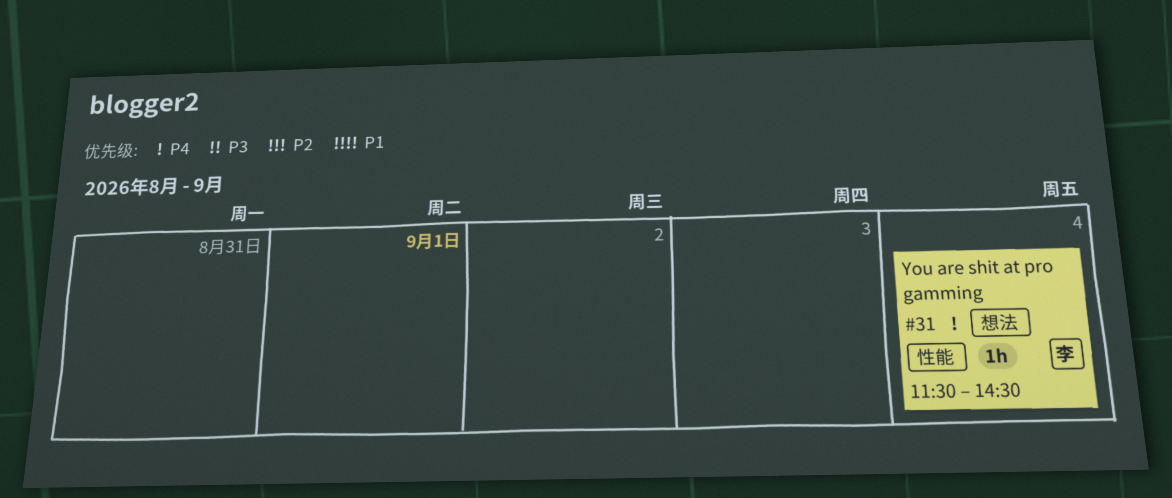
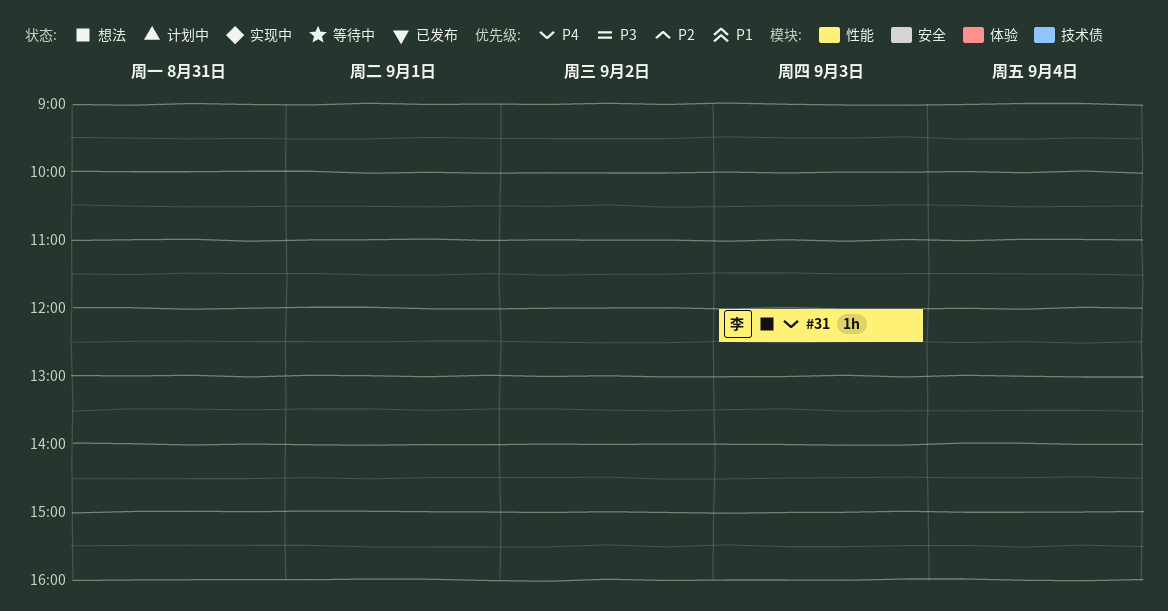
#31, day: Sep 4 -> Sep 3
#31, begins: 11:30 -> 12:00
#31, ends: 14:30 -> 12:30

